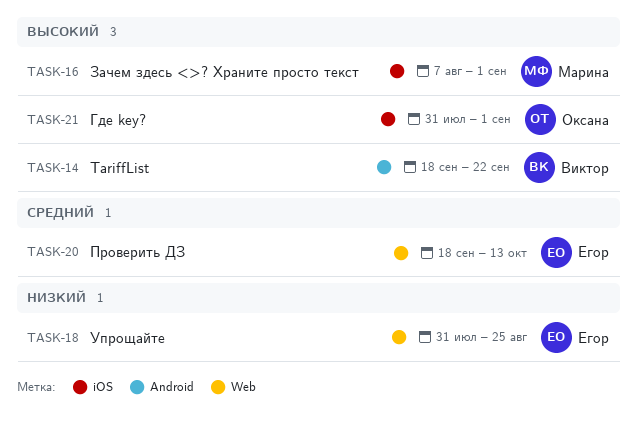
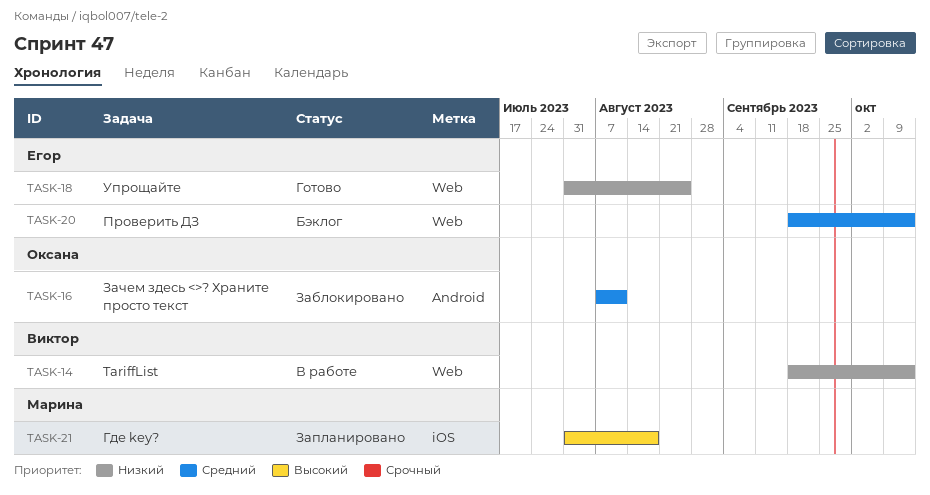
TASK-14, priority: Высокий -> Низкий
TASK-14, label: Android -> Web
TASK-14, due: Sep 22 -> Oct 13
TASK-16, owner: Марина -> Оксана
TASK-16, priority: Высокий -> Средний
TASK-16, label: iOS -> Android
TASK-16, due: Sep 1 -> Aug 11
TASK-21, owner: Оксана -> Марина
TASK-21, due: Sep 1 -> Aug 18

